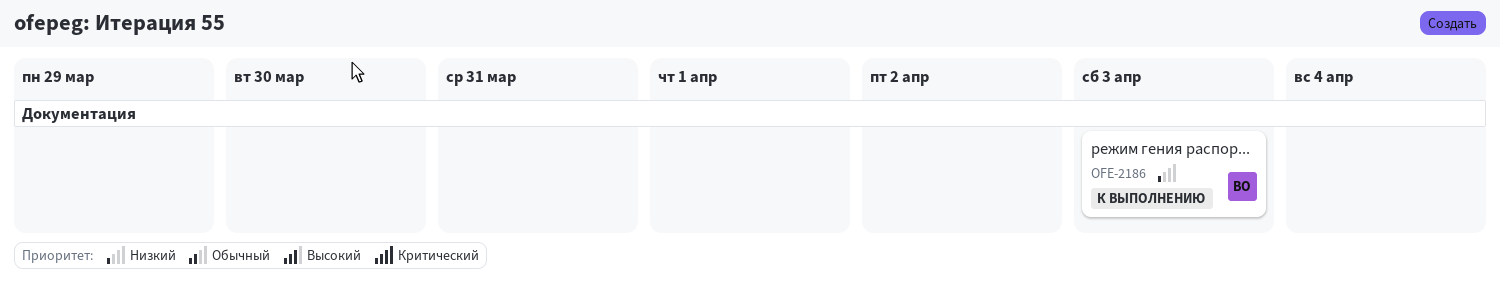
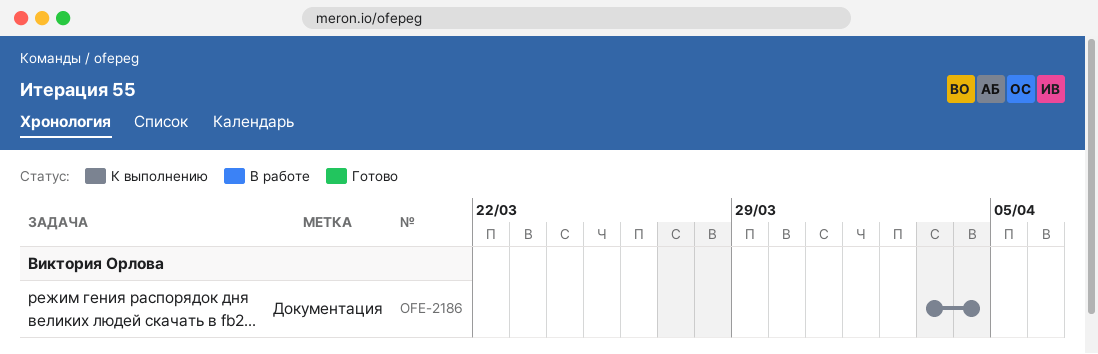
OFE-2186, due: Apr 3 -> Apr 4

